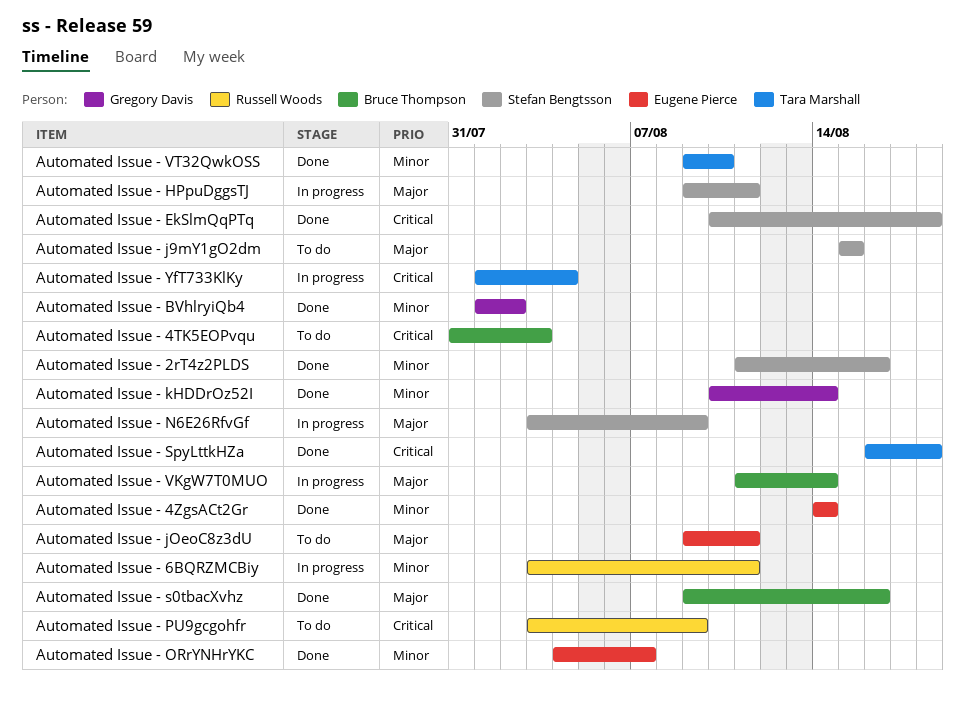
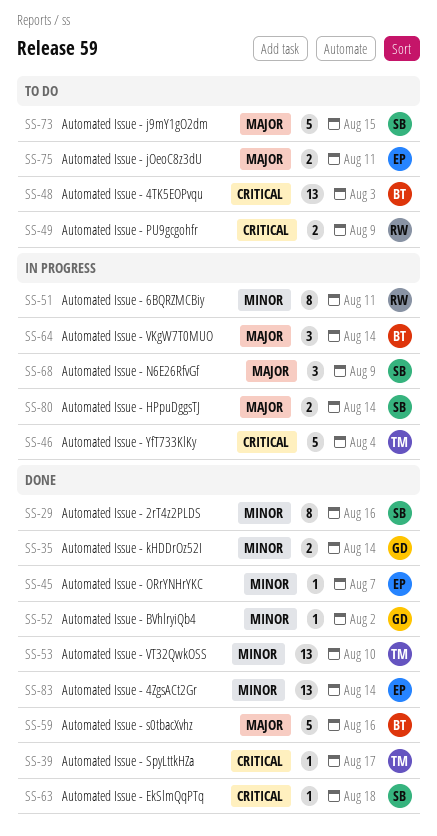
Automated Issue - HPpuDggsTJ, due: Aug 11 -> Aug 14
Automated Issue - SpyLttkHZa, due: Aug 18 -> Aug 17

